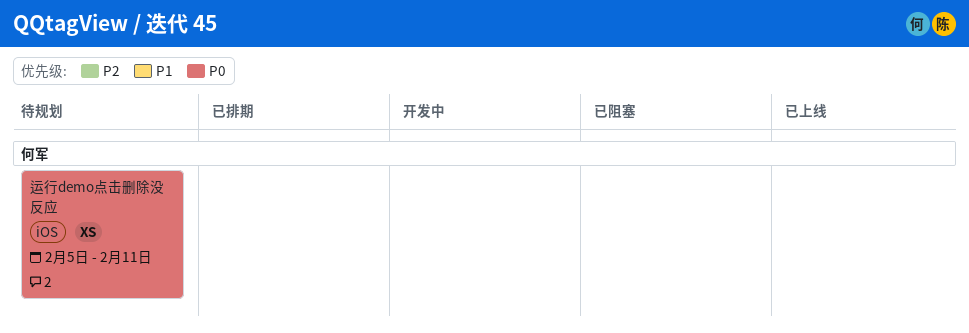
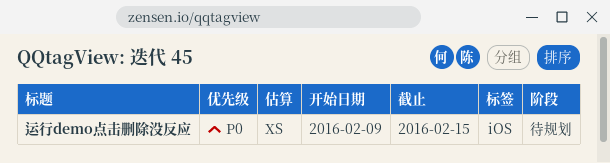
运行demo点击删除没反应, start: Feb 5 -> Feb 9
运行demo点击删除没反应, due: Feb 11 -> Feb 15

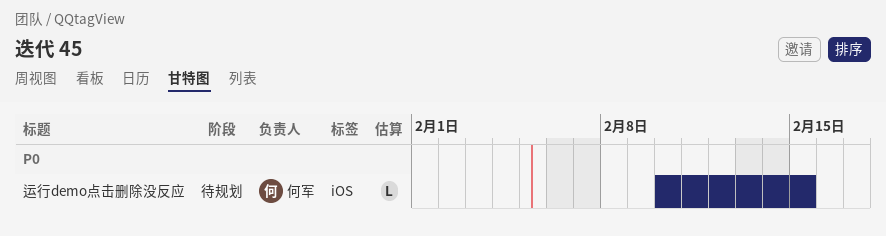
运行demo点击删除没反应, estimate: XS -> L
运行demo点击删除没反应, start: Feb 9 -> Feb 10

